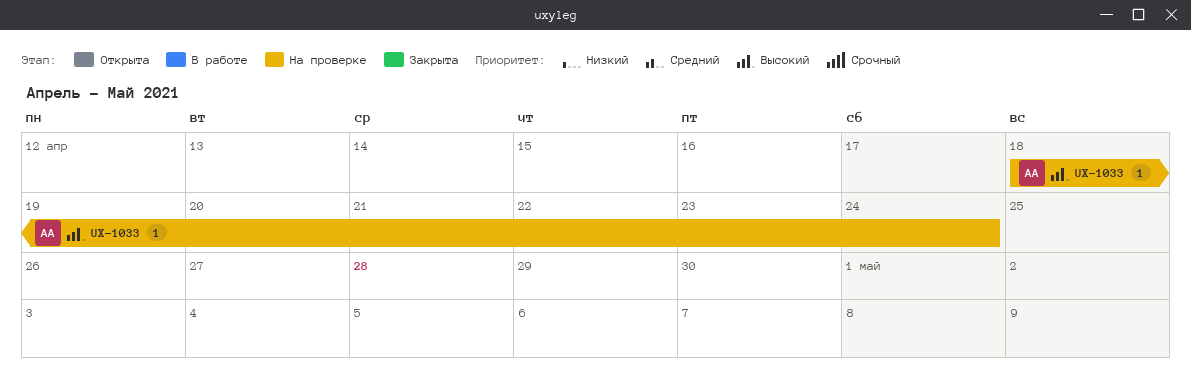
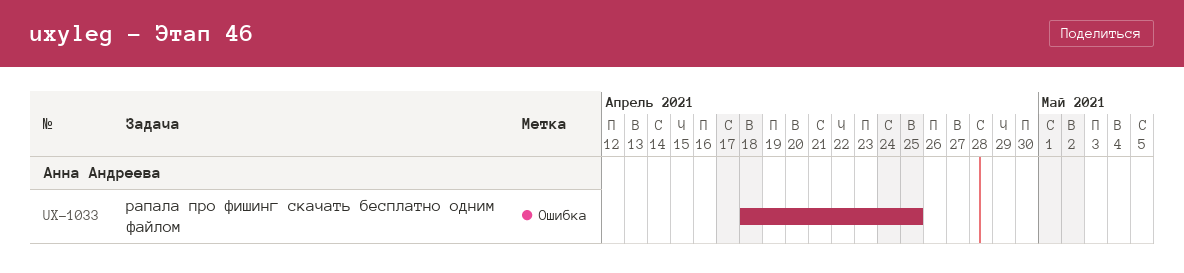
UX-1033, due: Apr 24 -> Apr 25

